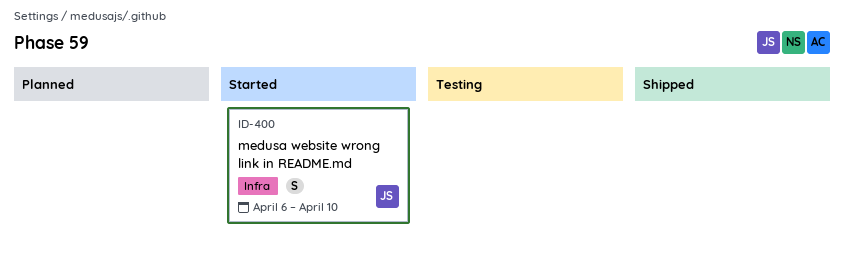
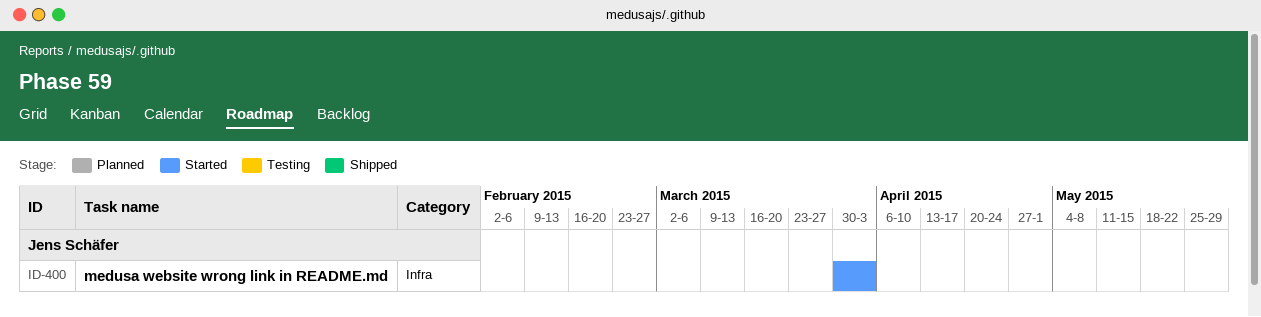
ID-400, start: Apr 6 -> Mar 30
ID-400, due: Apr 10 -> Apr 3

